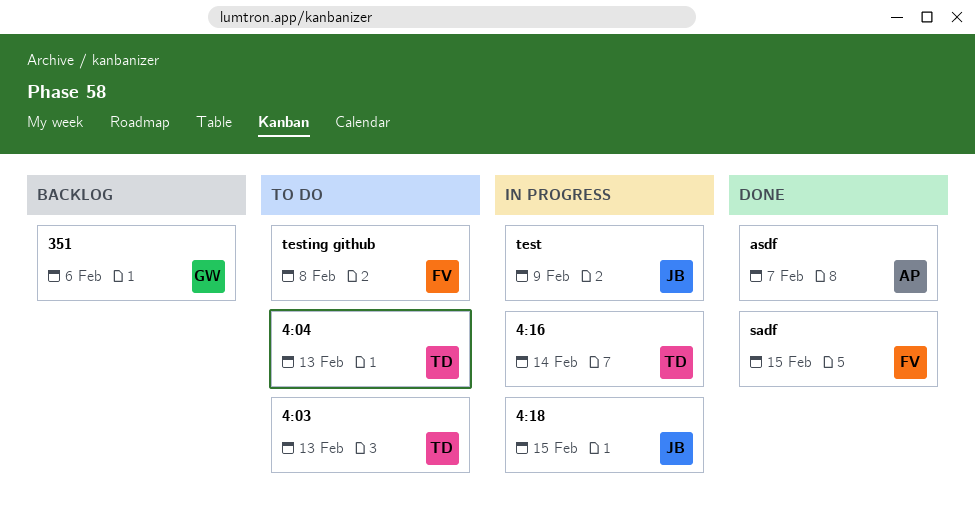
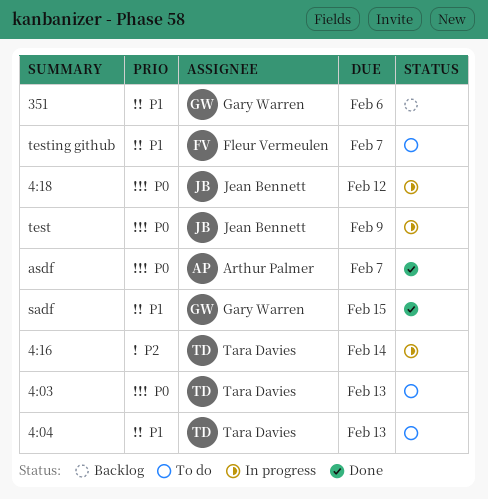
4:18, due: Feb 15 -> Feb 12
sadf, owner: Fleur Vermeulen -> Gary Warren
testing github, due: Feb 8 -> Feb 7

